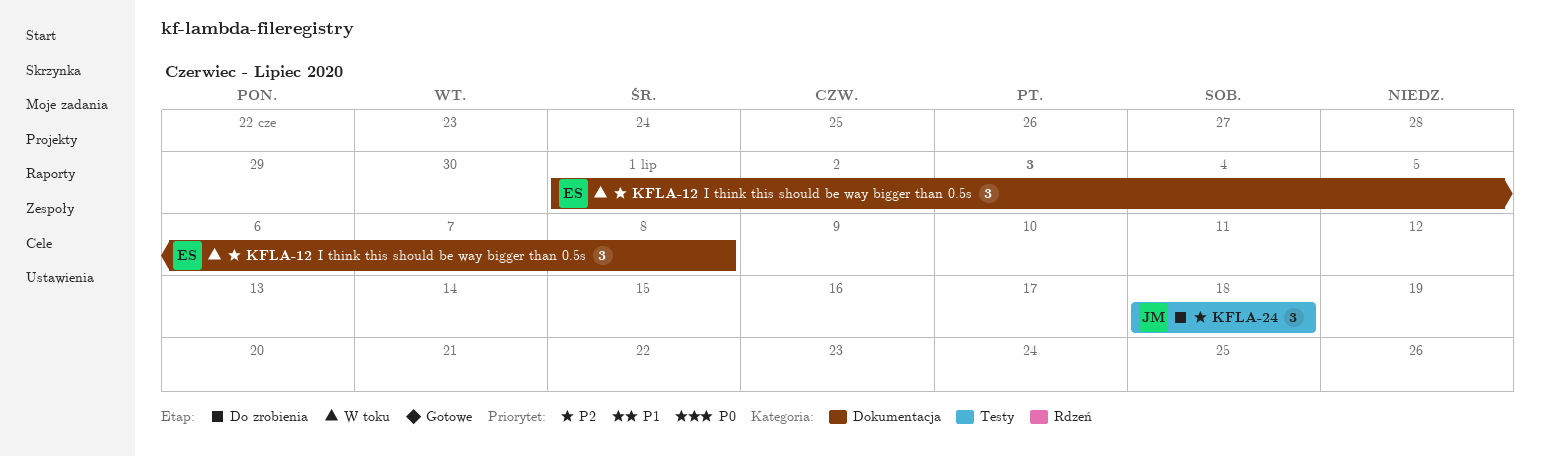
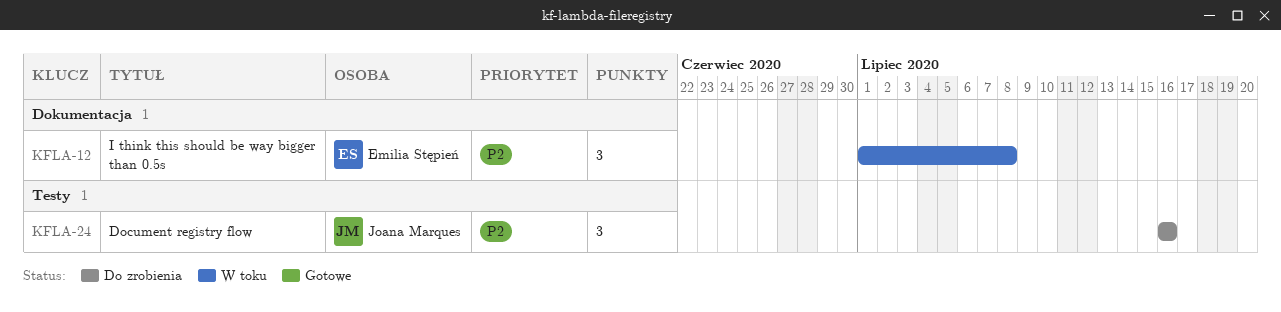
KFLA-24, start: Jul 18 -> Jul 16
KFLA-24, due: Jul 18 -> Jul 16

